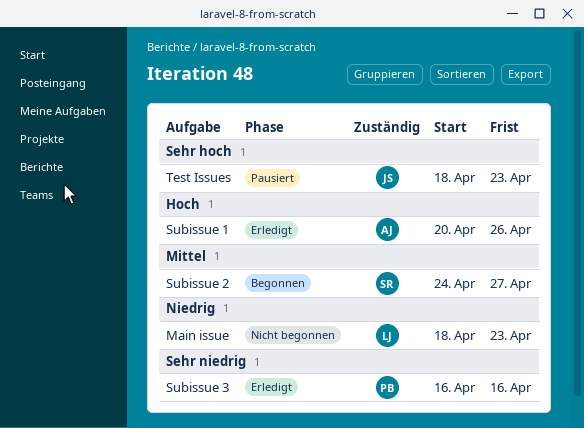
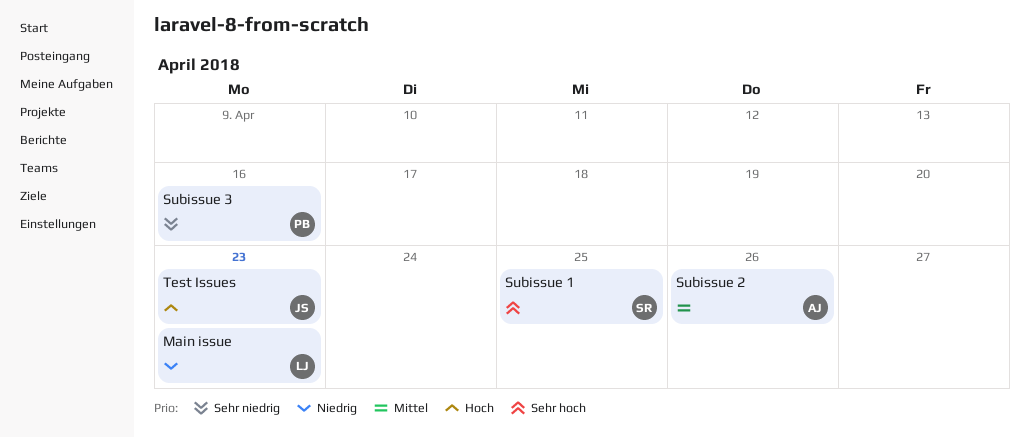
Subissue 1, owner: AJ -> SR
Subissue 1, priority: Hoch -> Sehr hoch
Subissue 1, due: Apr 26 -> Apr 25
Subissue 2, owner: SR -> AJ
Subissue 2, due: Apr 27 -> Apr 26
Test Issues, priority: Sehr hoch -> Hoch

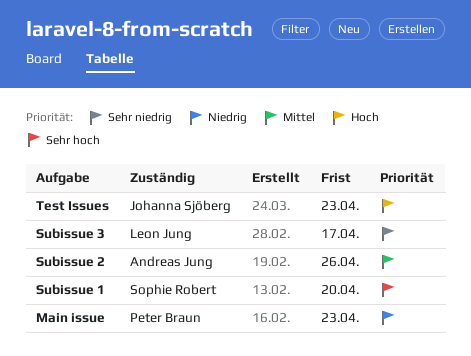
Main issue, owner: Leon Jung -> Peter Braun
Subissue 1, due: Apr 25 -> Apr 20
Subissue 3, owner: Peter Braun -> Leon Jung
Subissue 3, due: Apr 16 -> Apr 17

